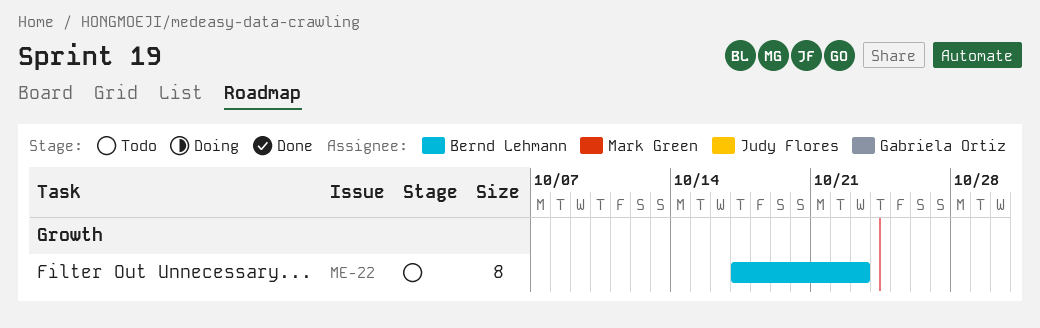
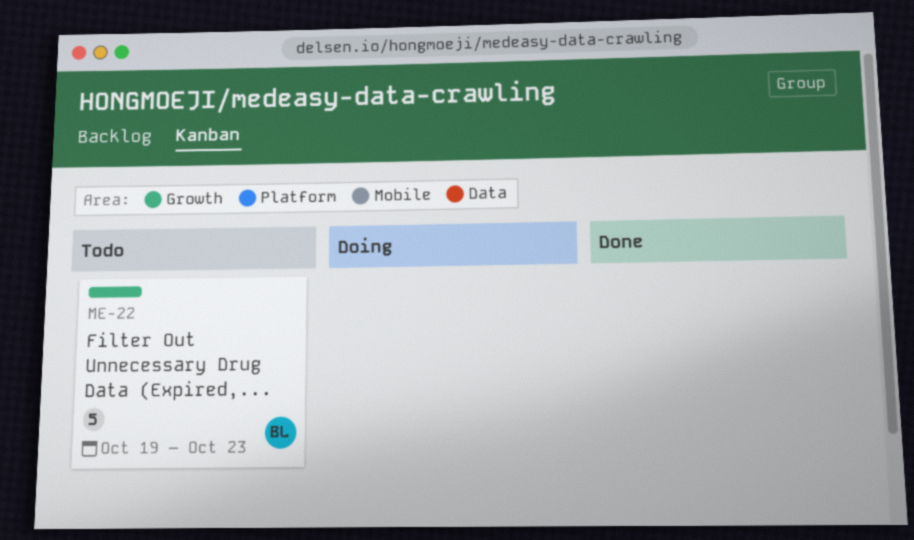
ME-22, estimate: 8 -> 5
ME-22, start: Oct 17 -> Oct 19

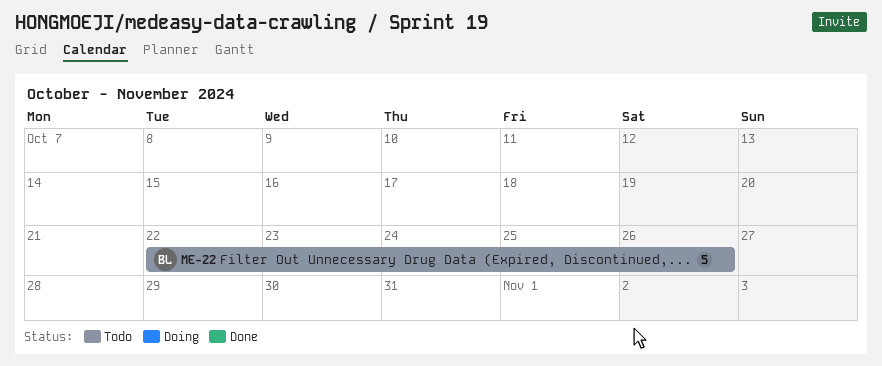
ME-22, start: Oct 19 -> Oct 22
ME-22, due: Oct 23 -> Oct 26

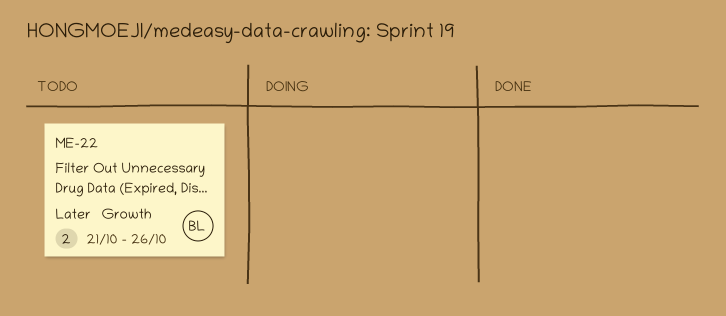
ME-22, estimate: 5 -> 2
ME-22, start: Oct 22 -> Oct 21

